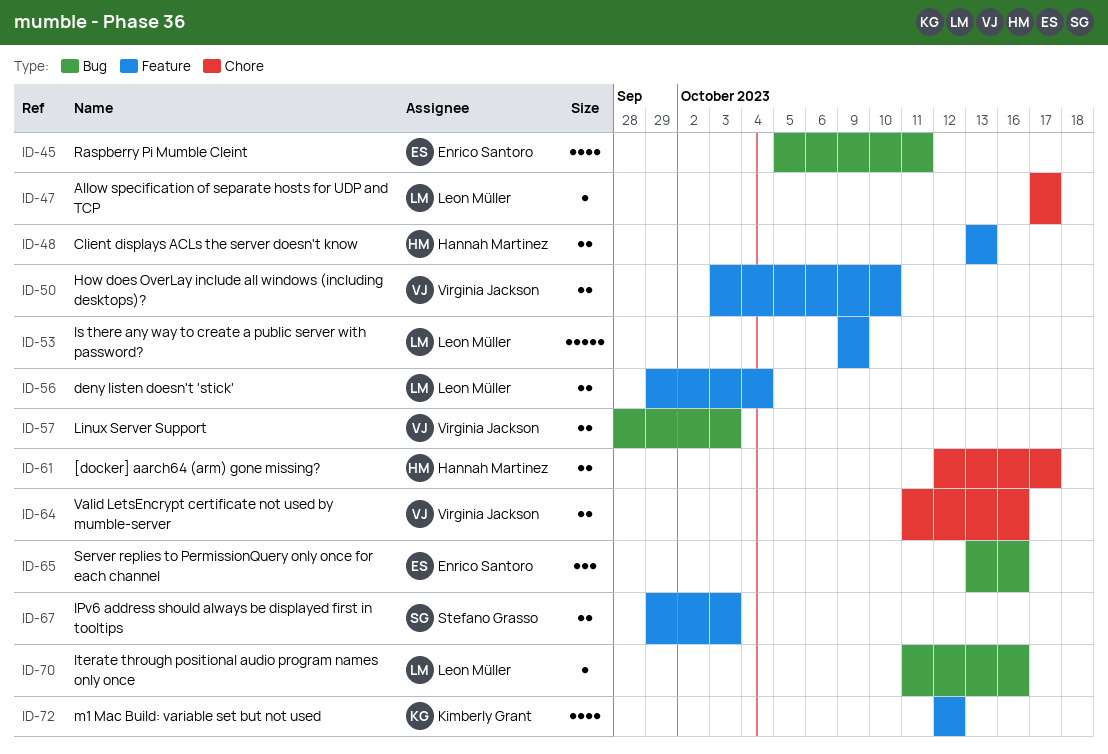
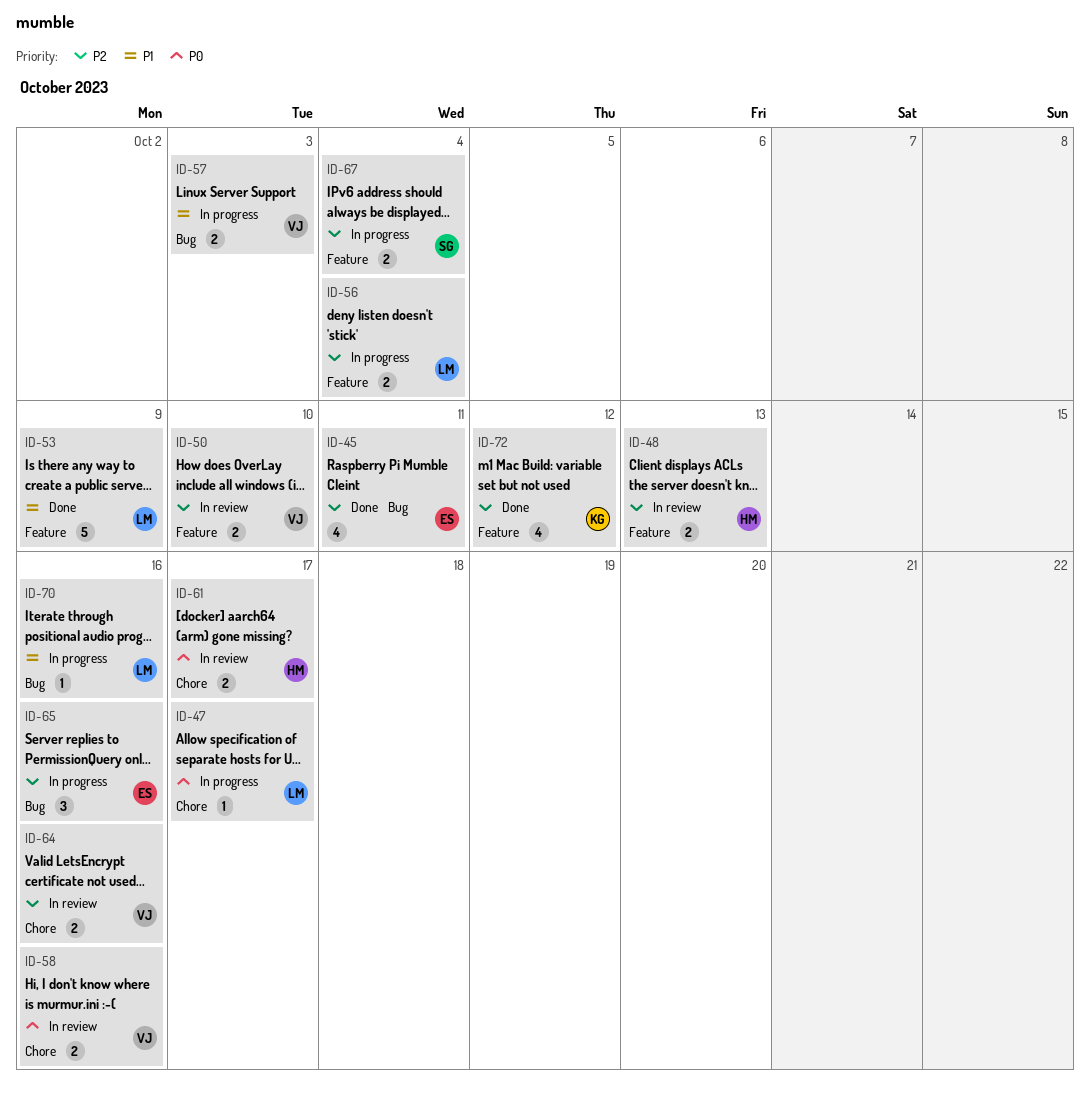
ID-58: none -> present
ID-67, due: Oct 3 -> Oct 4

